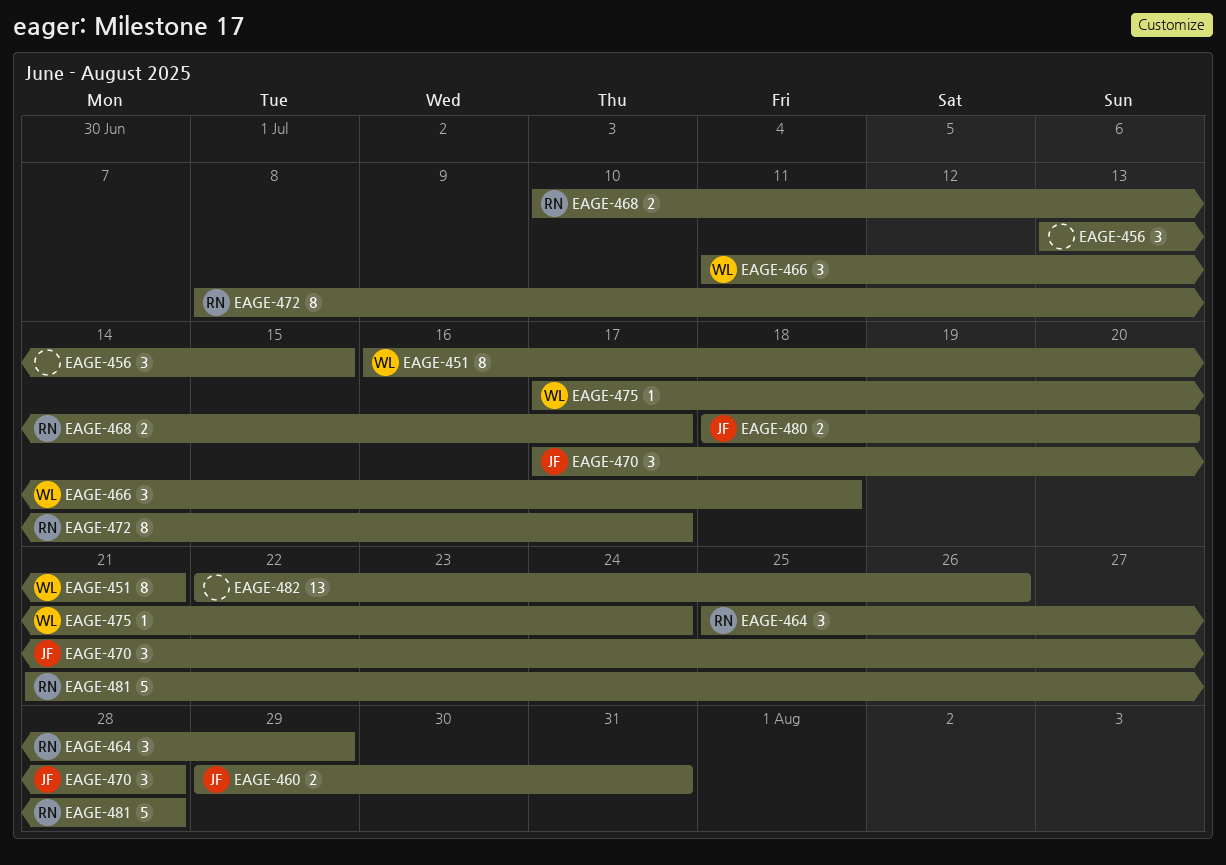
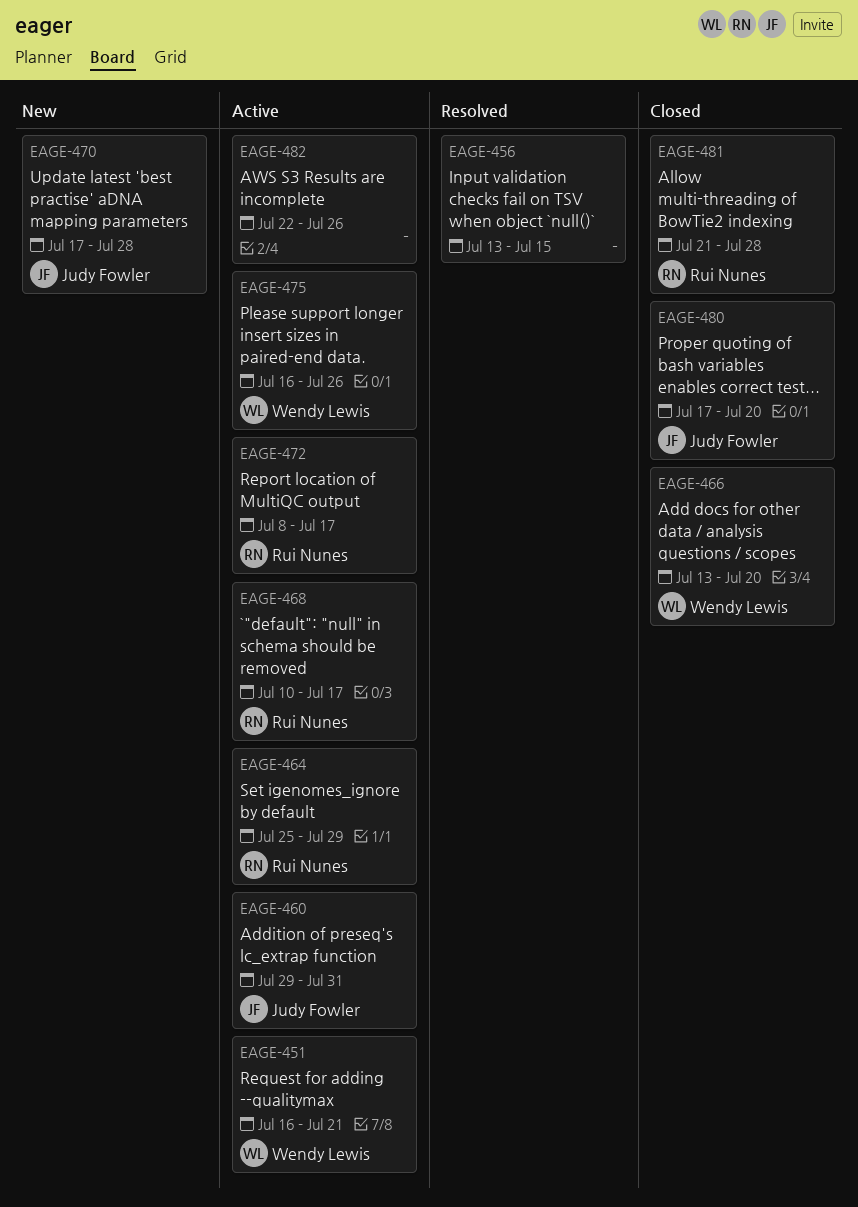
EAGE-466, start: Jul 11 -> Jul 13
EAGE-466, due: Jul 18 -> Jul 20
EAGE-475, start: Jul 17 -> Jul 16
EAGE-475, due: Jul 24 -> Jul 26
EAGE-480, start: Jul 18 -> Jul 17

